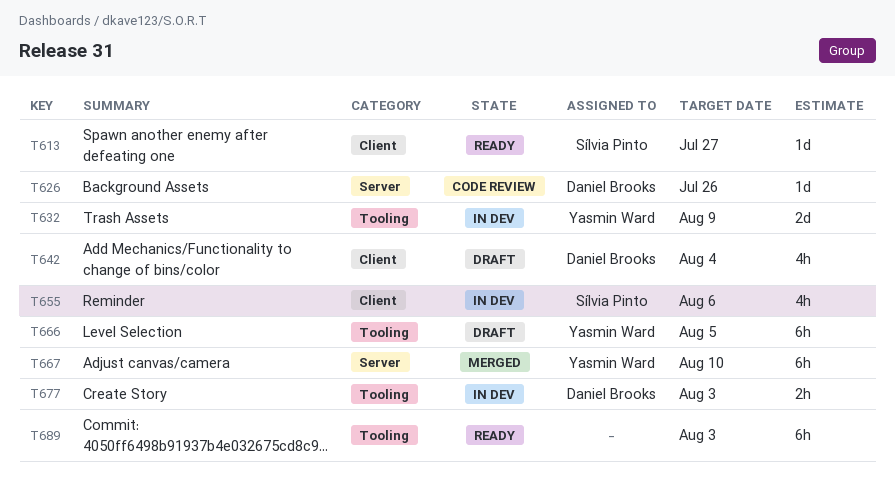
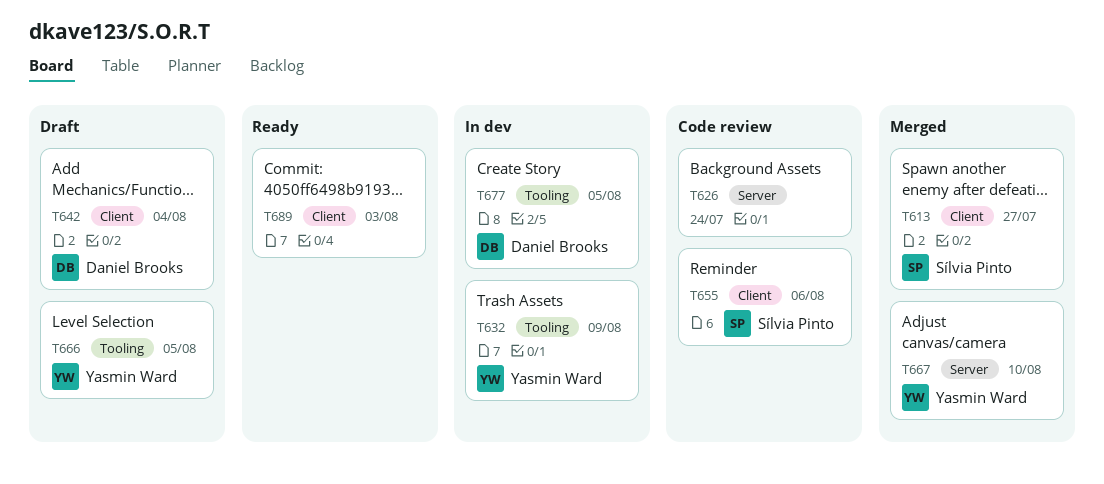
T613, status: Ready -> Merged
T626, owner: Daniel Brooks -> none
T626, due: Jul 26 -> Jul 24
T655, status: In dev -> Code review
T677, due: Aug 3 -> Aug 5
T689, label: Tooling -> Client

